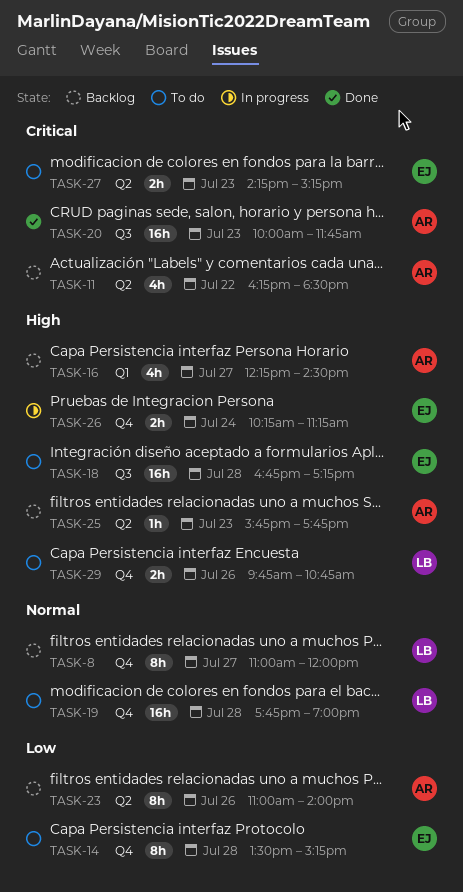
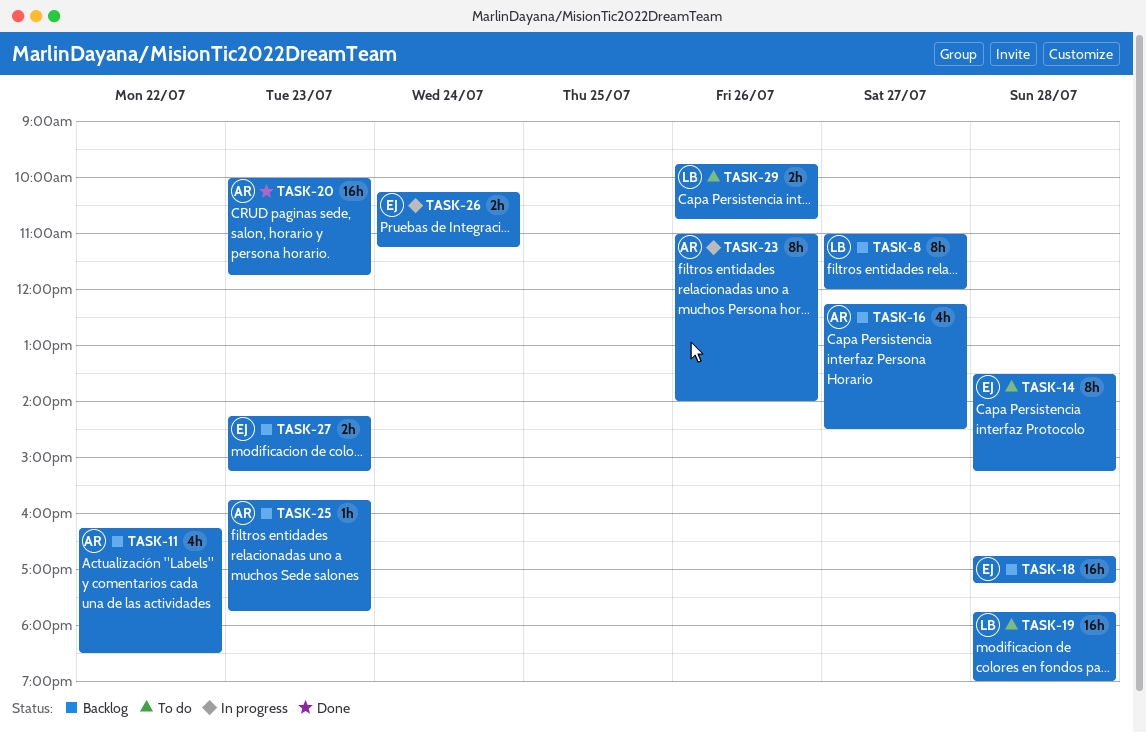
TASK-18, status: To do -> Backlog
TASK-23, status: Backlog -> In progress
TASK-27, status: To do -> Backlog

